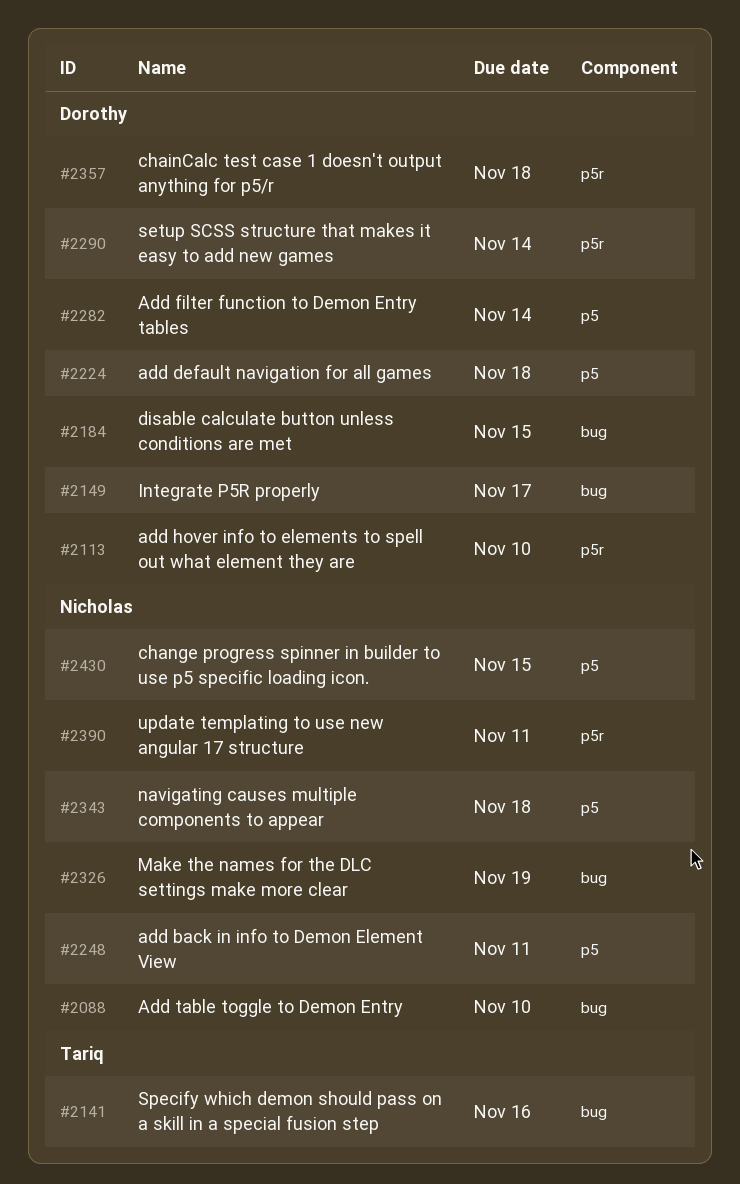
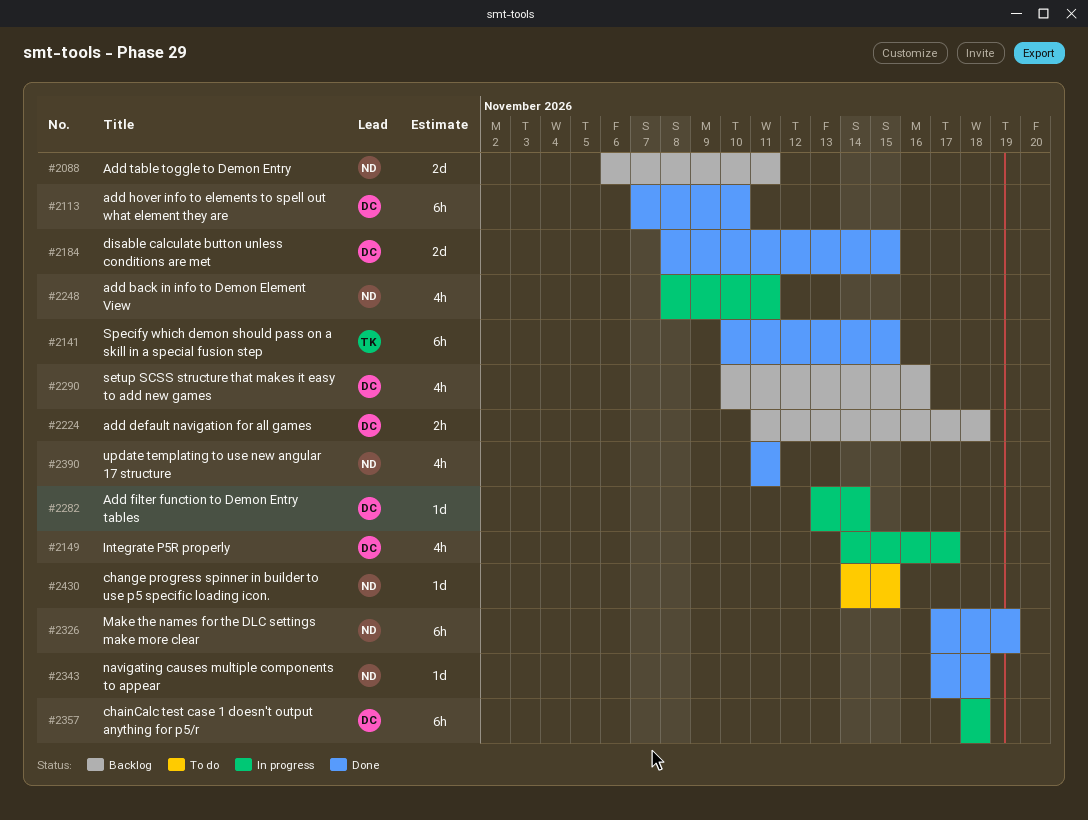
#2088, due: Nov 10 -> Nov 11
#2141, due: Nov 16 -> Nov 15
#2290, due: Nov 14 -> Nov 16

